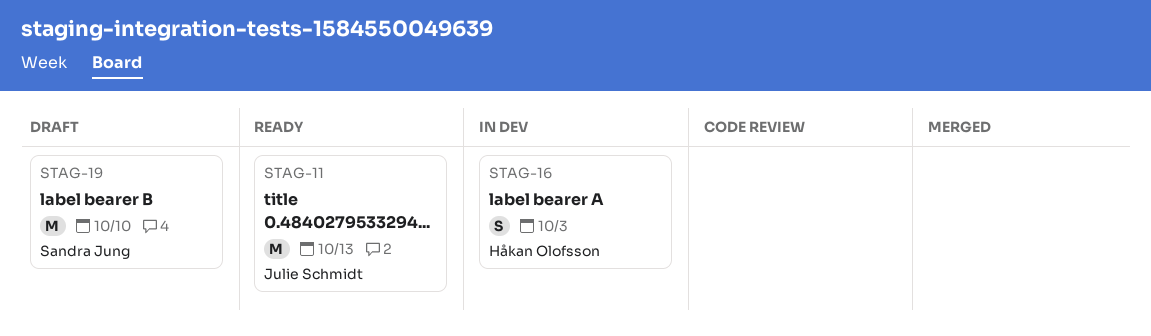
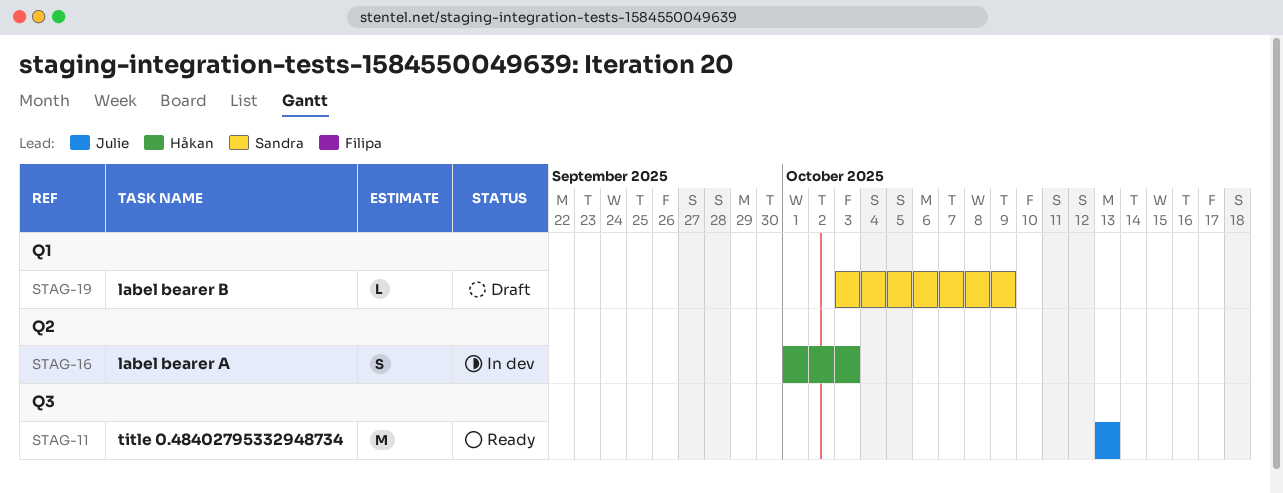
STAG-19, estimate: M -> L
STAG-19, due: Oct 10 -> Oct 9

